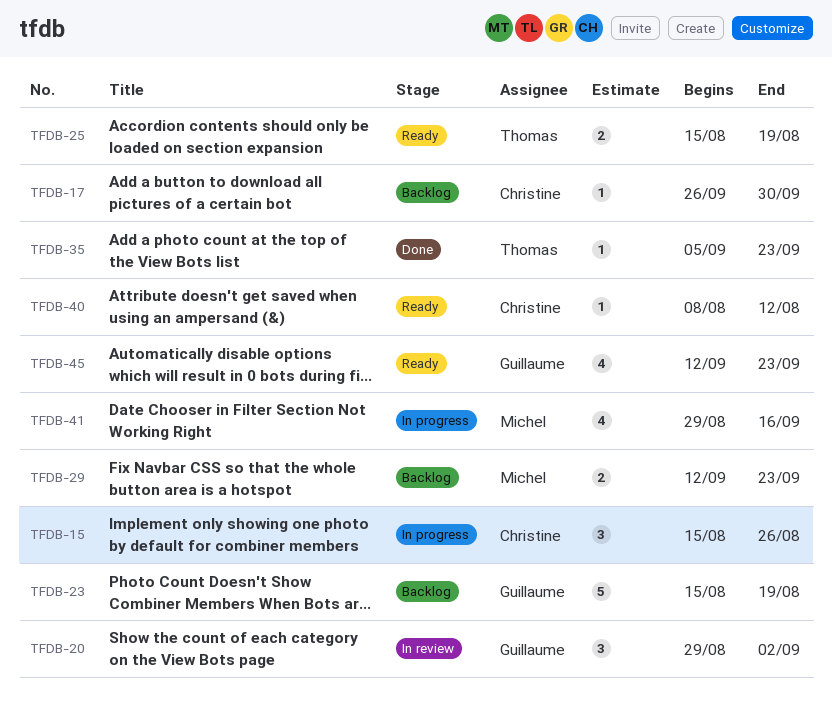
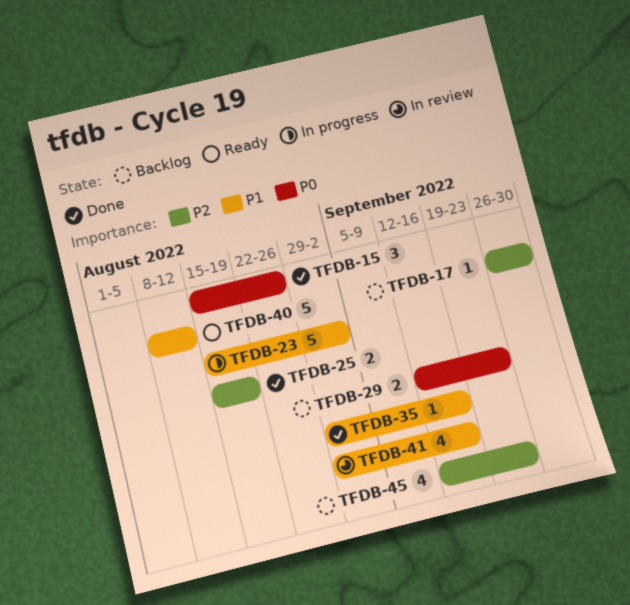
TFDB-15, status: In progress -> Done
TFDB-20: present -> none
TFDB-23, status: Backlog -> In progress
TFDB-23, due: Aug 19 -> Sep 2
TFDB-25, status: Ready -> Done
TFDB-35, start: Sep 5 -> Aug 29
TFDB-35, due: Sep 23 -> Sep 16
TFDB-40, estimate: 1 -> 5
TFDB-41, status: In progress -> In review
TFDB-45, status: Ready -> Backlog

